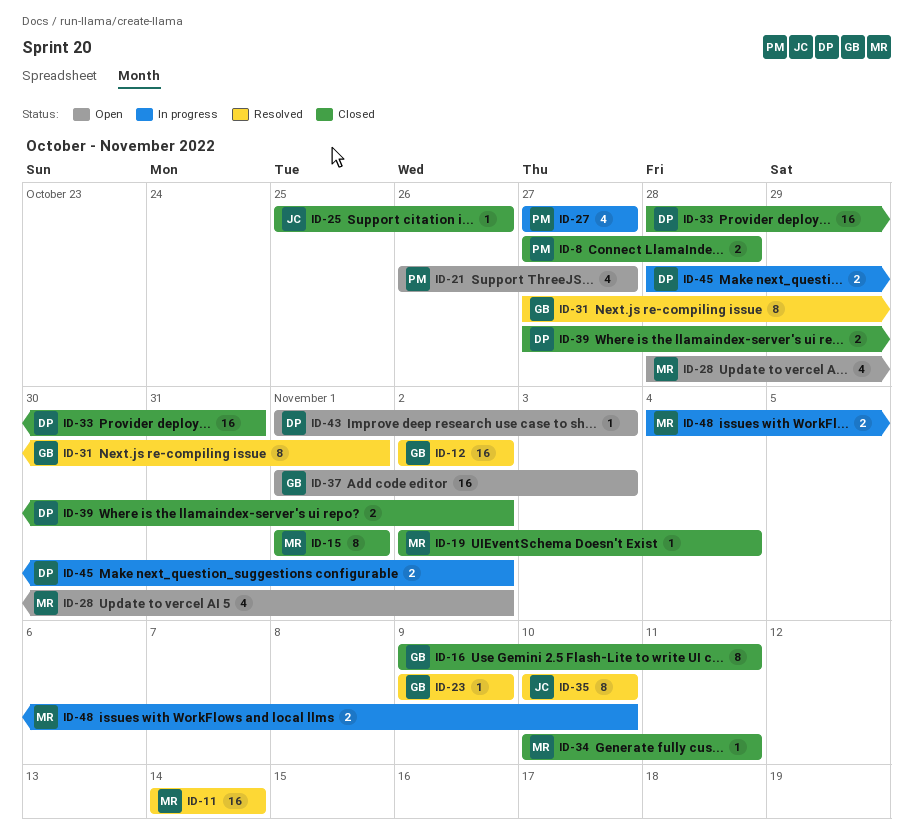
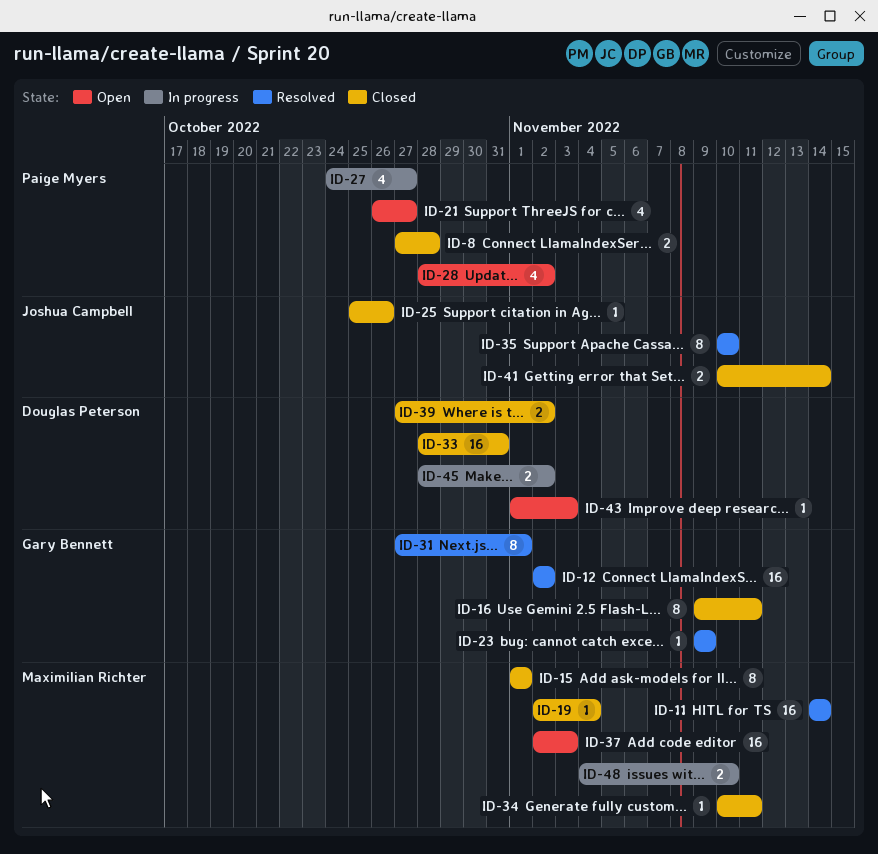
ID-27, start: Oct 27 -> Oct 24
ID-28, owner: Maximilian Richter -> Paige Myers
ID-37, owner: Gary Bennett -> Maximilian Richter
ID-37, start: Nov 1 -> Nov 2
ID-41: none -> present

